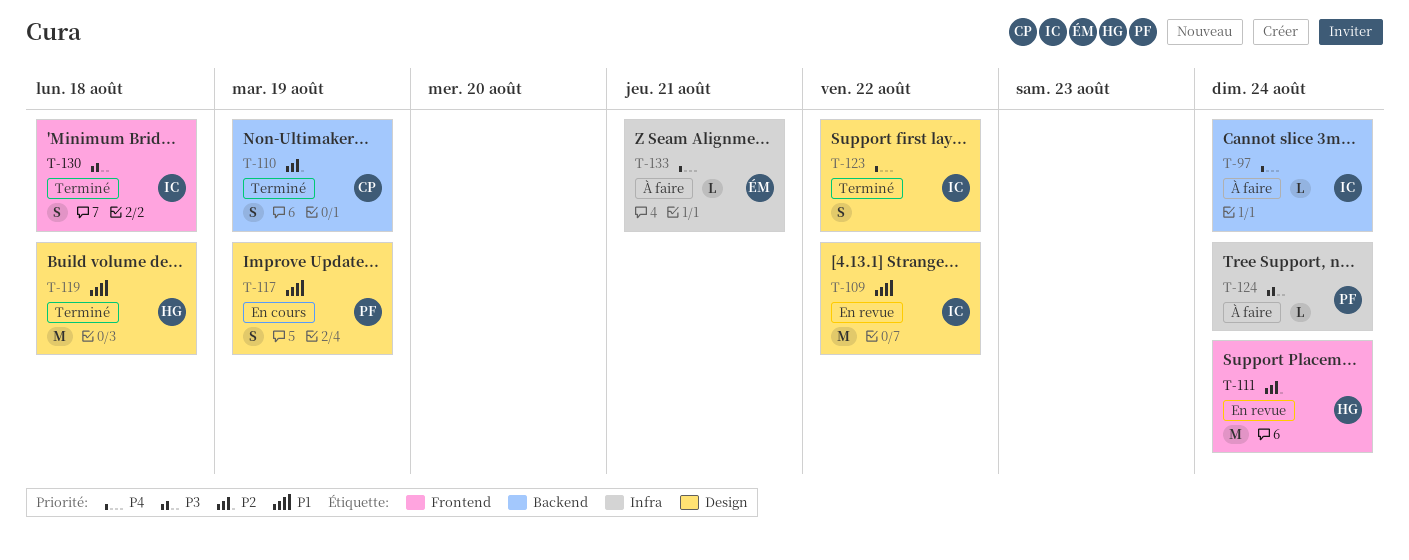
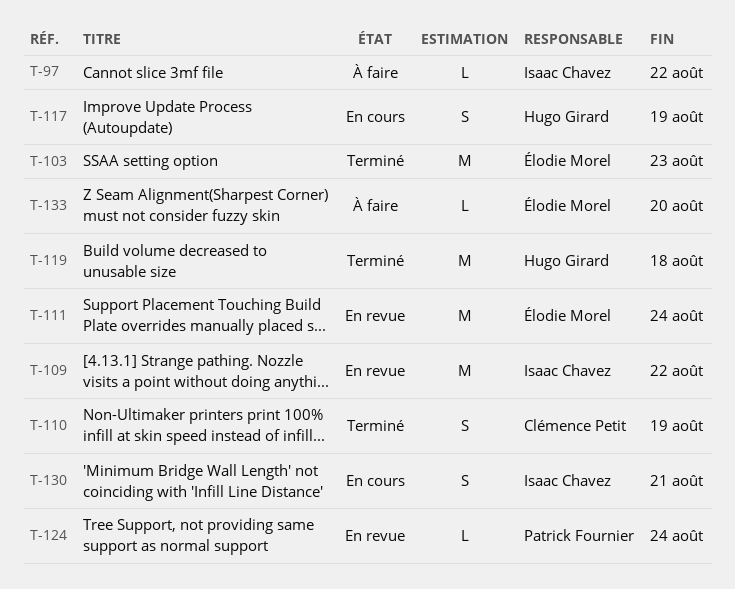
T-97, due: Aug 24 -> Aug 22
T-103: none -> present
T-111, owner: Hugo Girard -> Élodie Morel
T-117, owner: Patrick Fournier -> Hugo Girard
T-123: present -> none
T-124, status: À faire -> En revue
T-130, status: Terminé -> En cours
T-130, due: Aug 18 -> Aug 21
T-133, due: Aug 21 -> Aug 20

